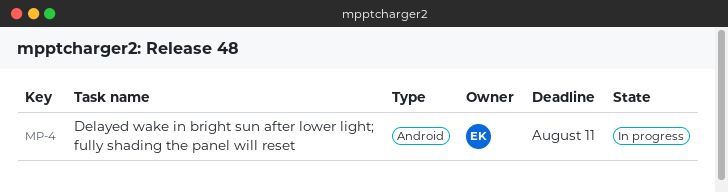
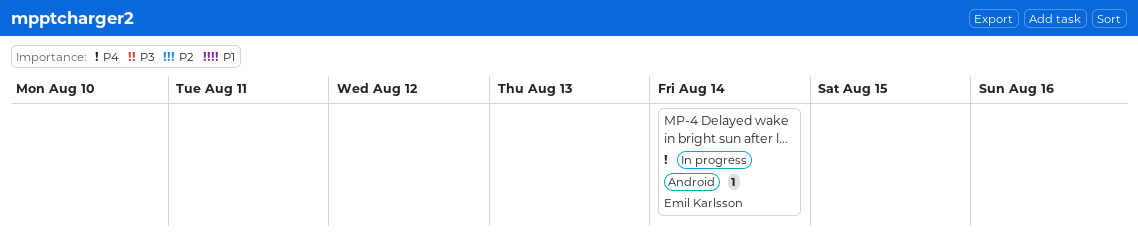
MP-4, due: Aug 11 -> Aug 14

